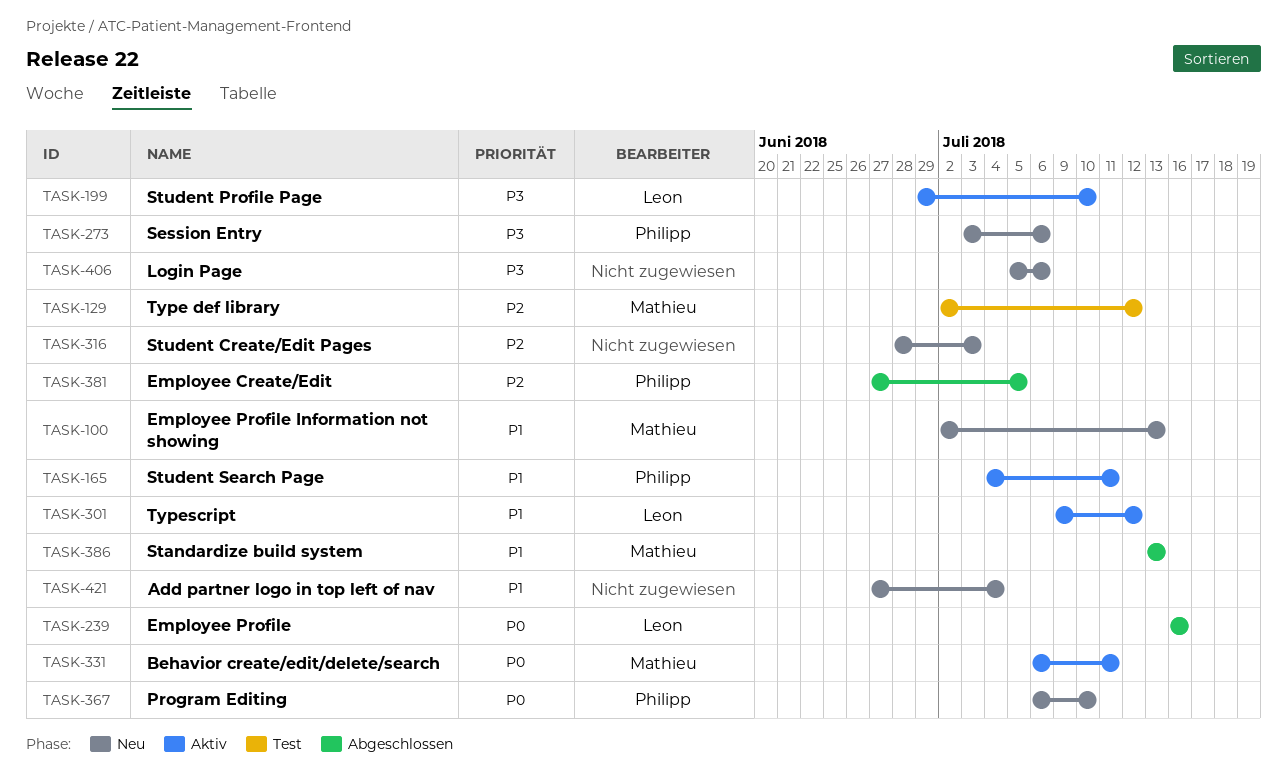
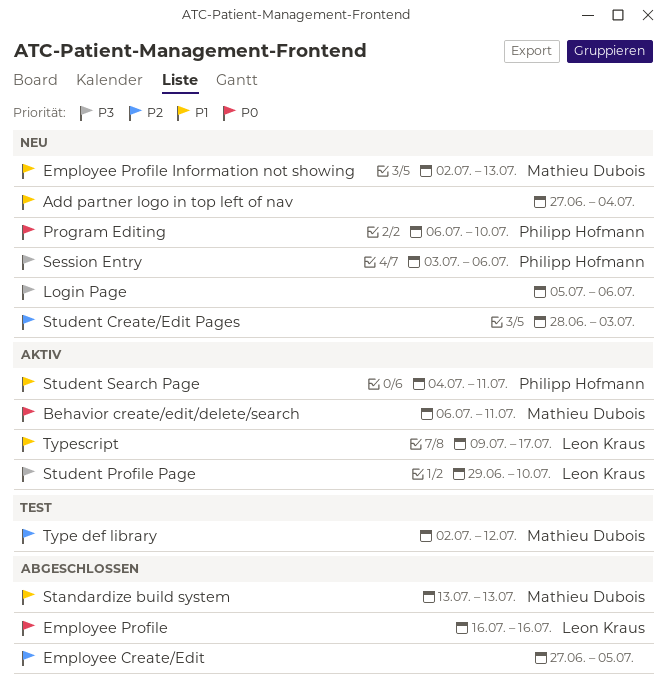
Employee Create/Edit, owner: Philipp Hofmann -> none
Typescript, due: Jul 12 -> Jul 17

